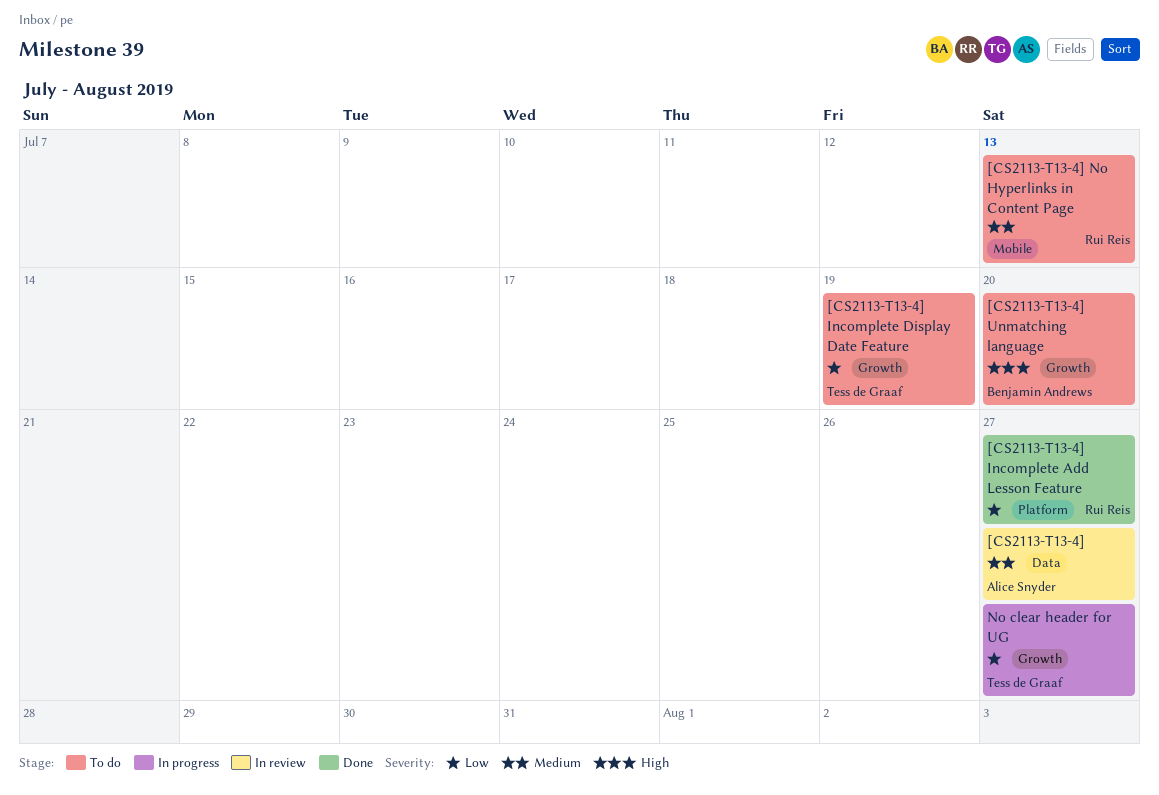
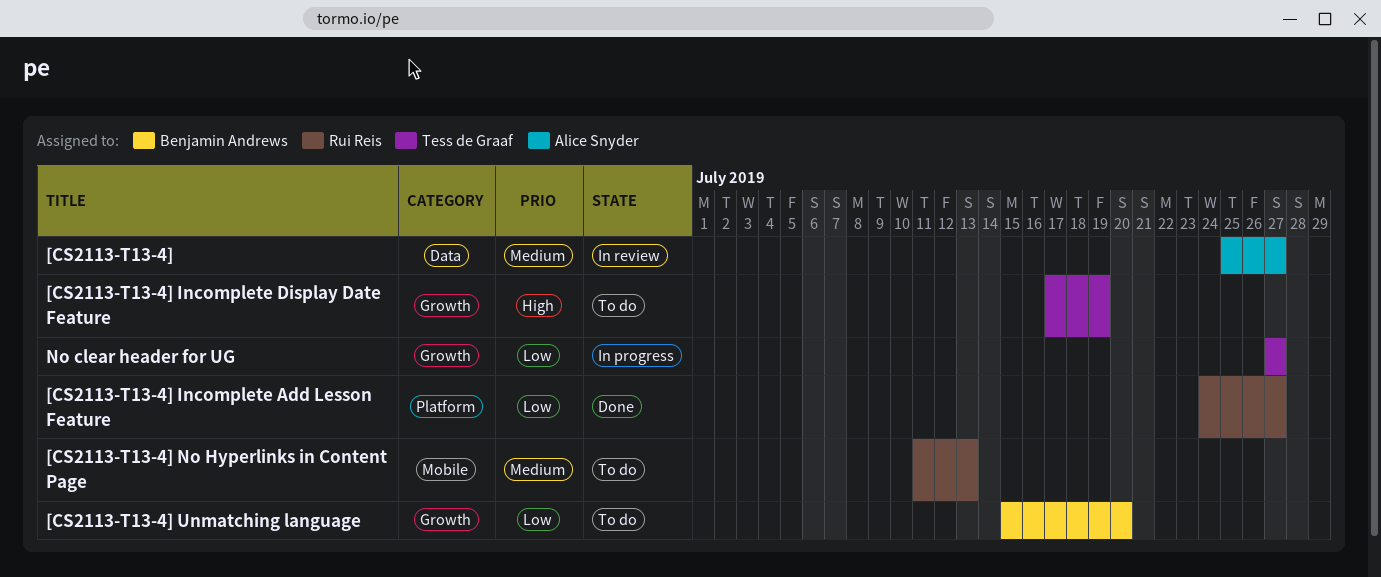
[CS2113-T13-4] Incomplete Display Date Feature, priority: Low -> High
[CS2113-T13-4] Unmatching language, priority: High -> Low

